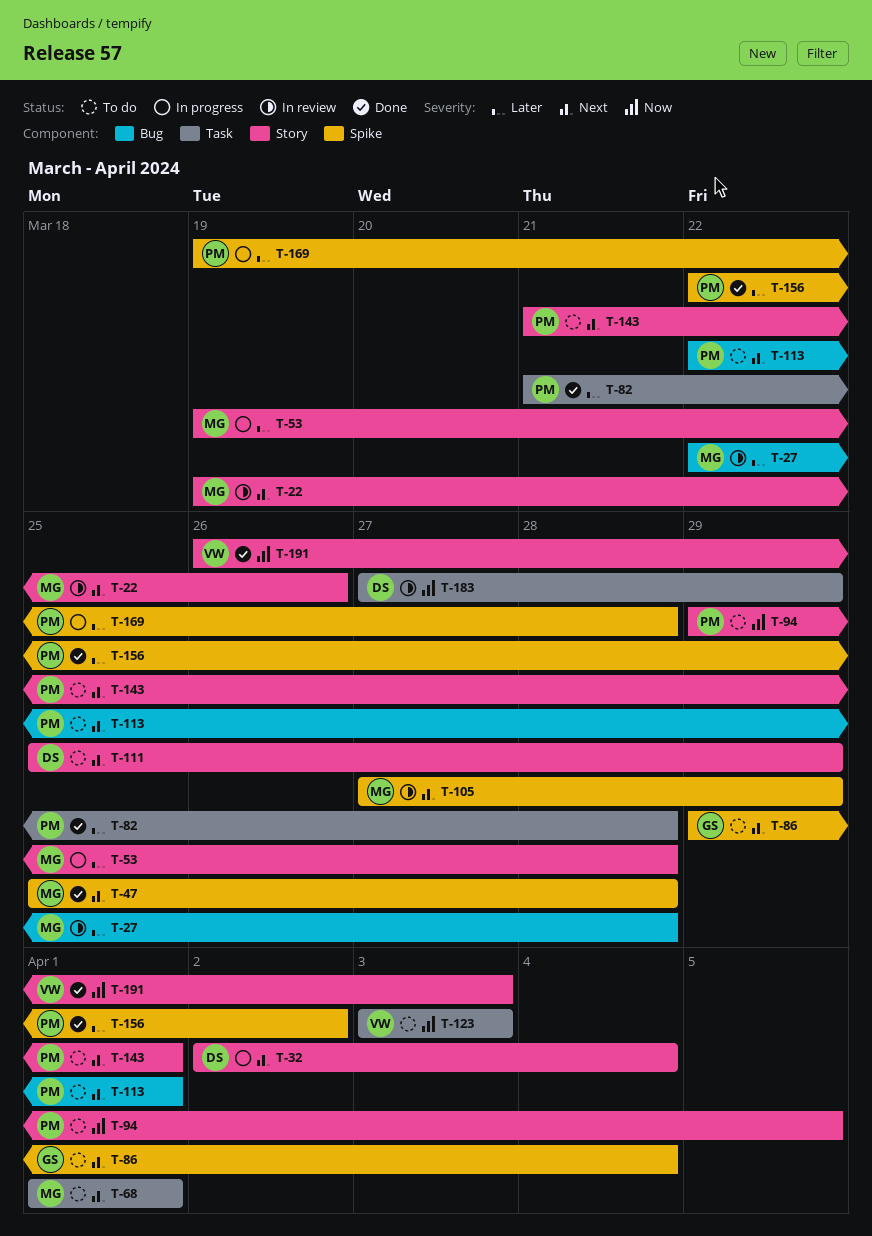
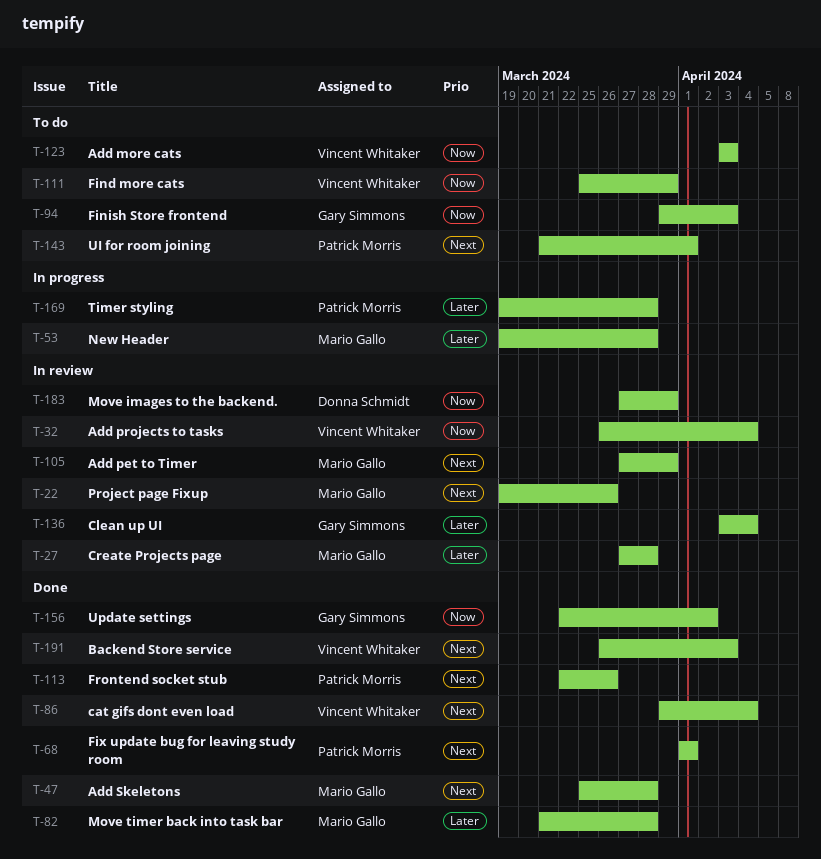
T-27, start: Mar 22 -> Mar 27
T-32, status: In progress -> In review
T-32, owner: Donna Schmidt -> Vincent Whitaker
T-32, priority: Next -> Now
T-32, start: Apr 2 -> Mar 26
T-68, status: To do -> Done
T-68, owner: Mario Gallo -> Patrick Morris
T-82, owner: Patrick Morris -> Mario Gallo
T-86, status: To do -> Done
T-86, owner: Gary Simmons -> Vincent Whitaker
T-94, owner: Patrick Morris -> Gary Simmons
T-94, due: Apr 5 -> Apr 3
T-111, owner: Donna Schmidt -> Vincent Whitaker
T-111, priority: Next -> Now
T-113, status: To do -> Done
T-113, due: Apr 1 -> Mar 26
T-136: none -> present
T-156, owner: Patrick Morris -> Gary Simmons
T-156, priority: Later -> Now
T-191, priority: Now -> Next

